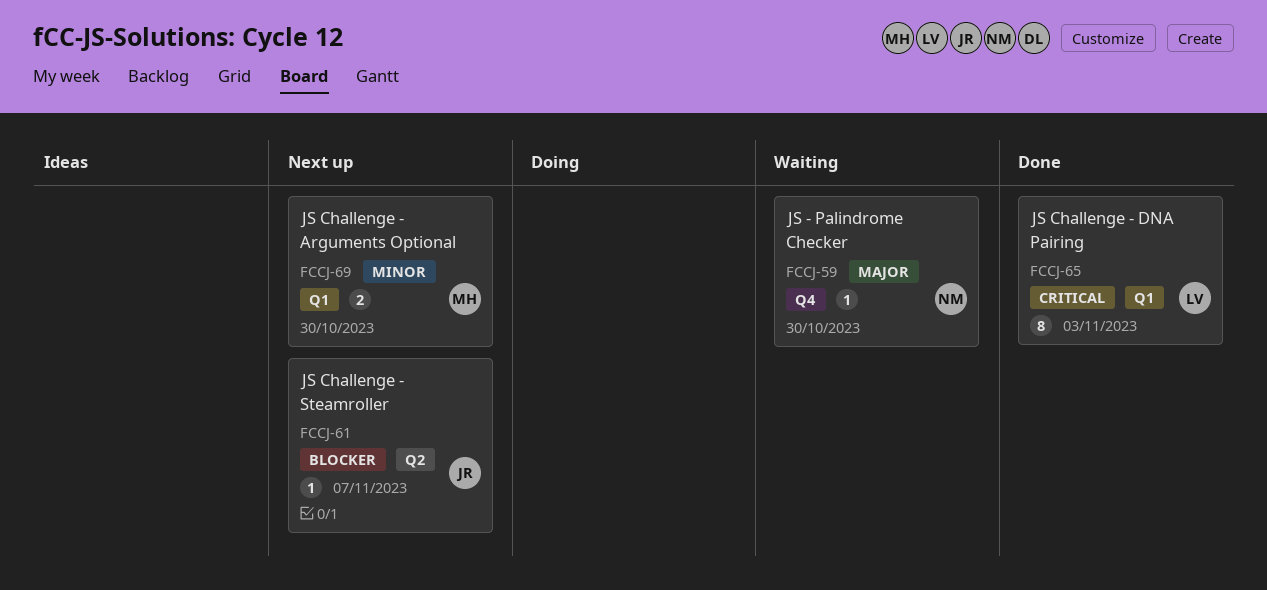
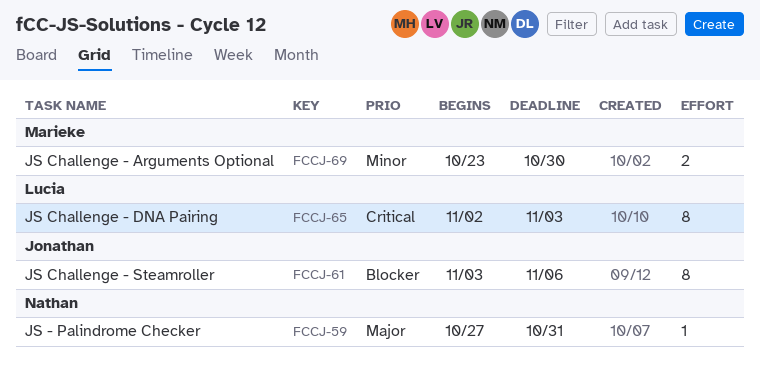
FCCJ-59, due: Oct 30 -> Oct 31
FCCJ-61, estimate: 1 -> 8
FCCJ-61, due: Nov 7 -> Nov 6

